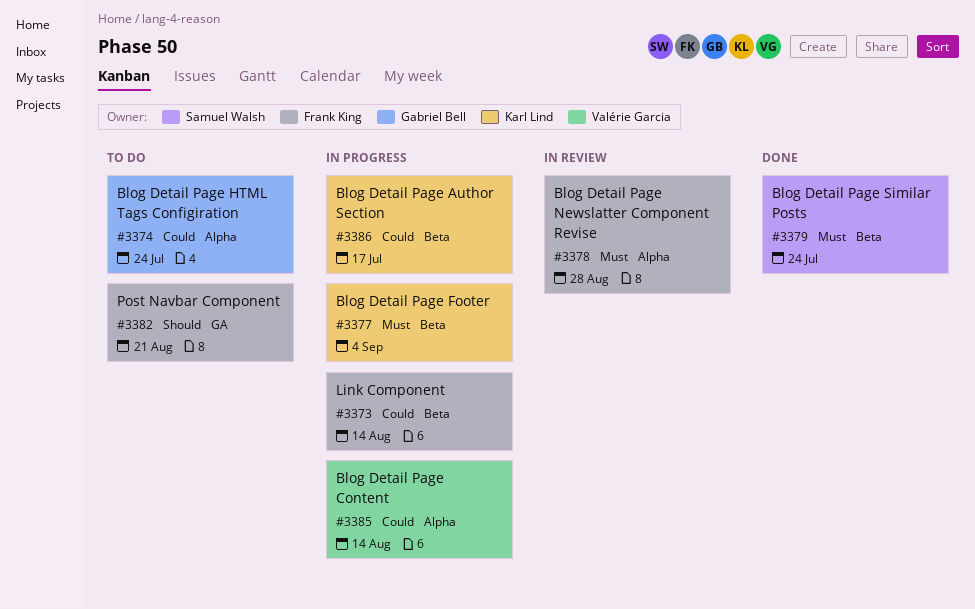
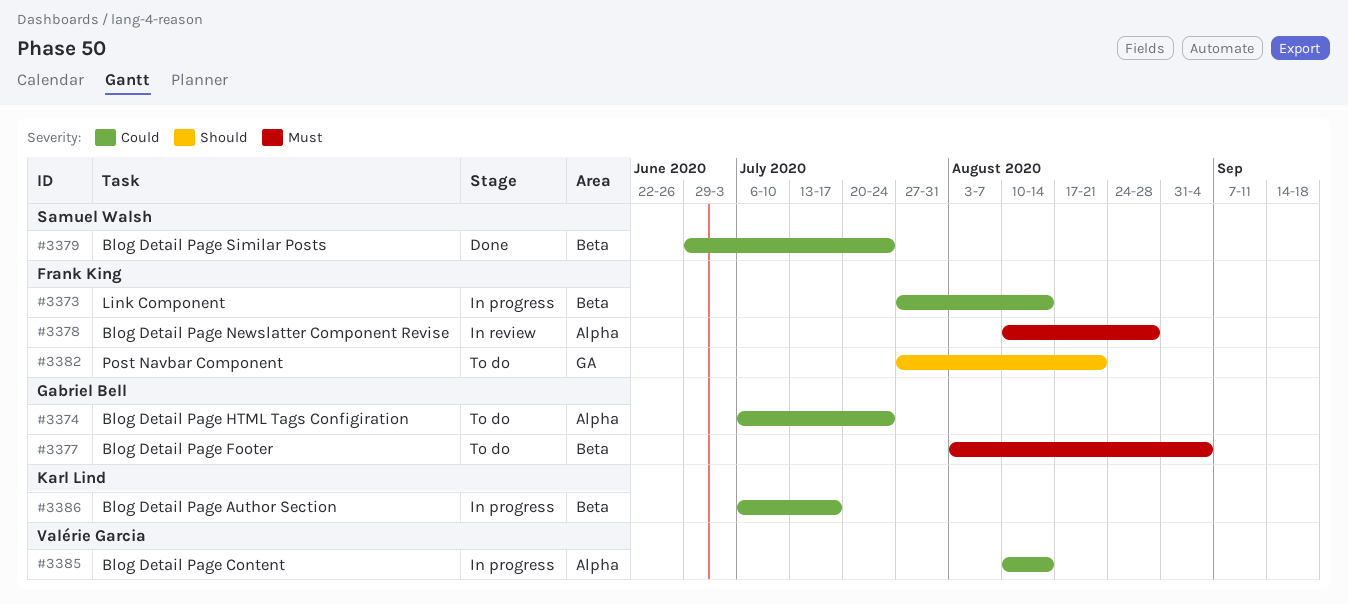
#3377, status: In progress -> To do
#3377, owner: Karl Lind -> Gabriel Bell
#3379, priority: Must -> Could

